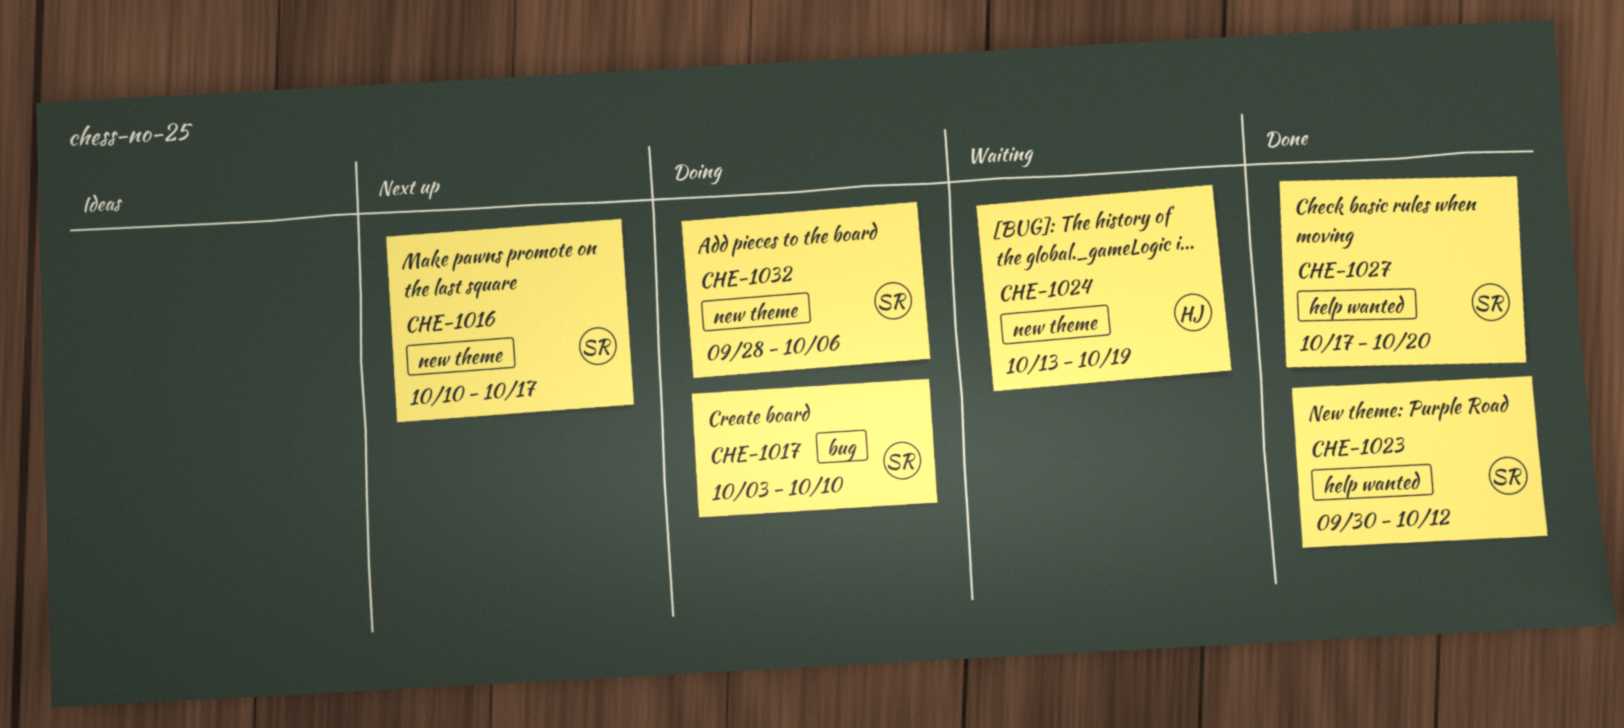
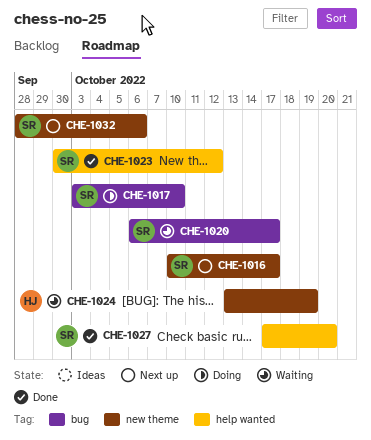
CHE-1020: none -> present
CHE-1032, status: Doing -> Next up

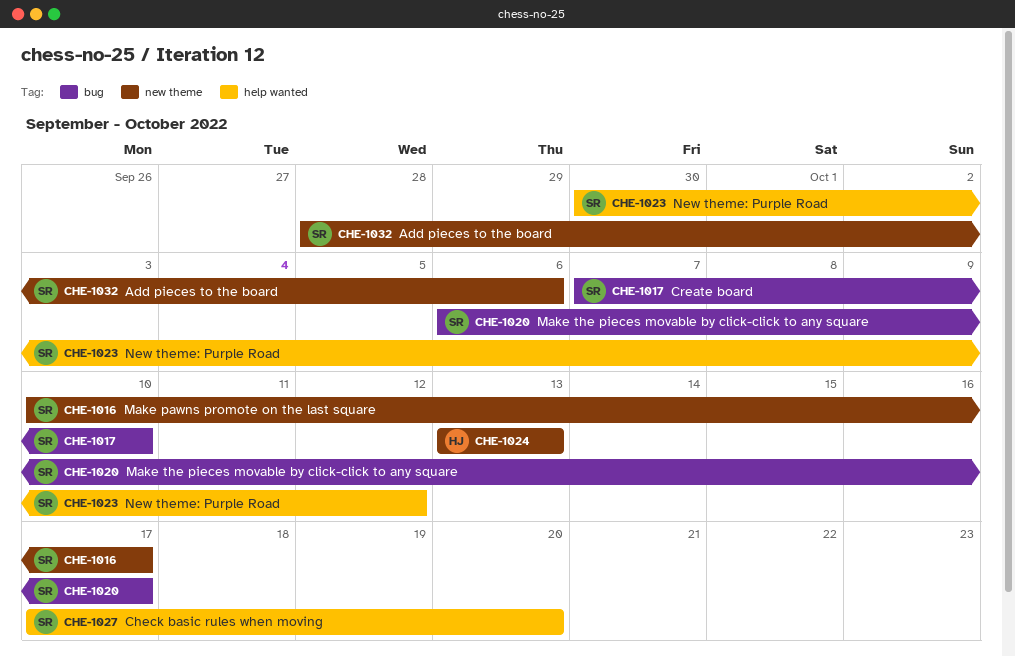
CHE-1017, start: Oct 3 -> Oct 7
CHE-1024, due: Oct 19 -> Oct 13

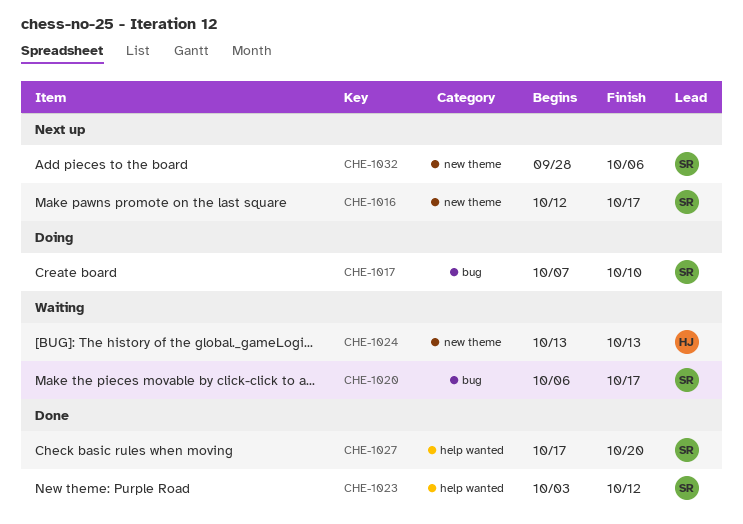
CHE-1016, start: Oct 10 -> Oct 12
CHE-1023, start: Sep 30 -> Oct 3

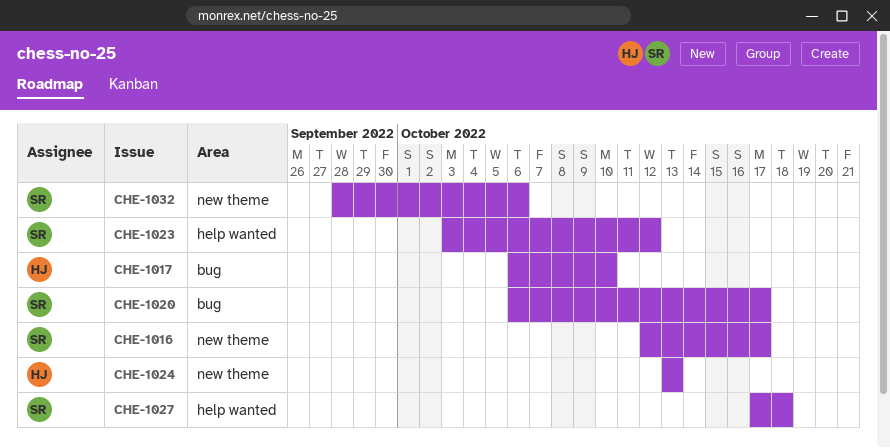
CHE-1017, owner: SR -> HJ
CHE-1017, start: Oct 7 -> Oct 6
CHE-1027, due: Oct 20 -> Oct 18

